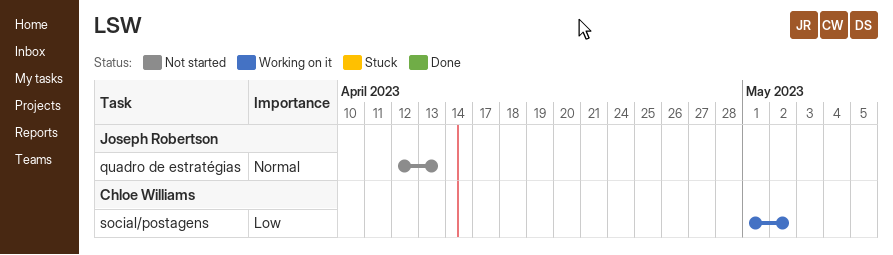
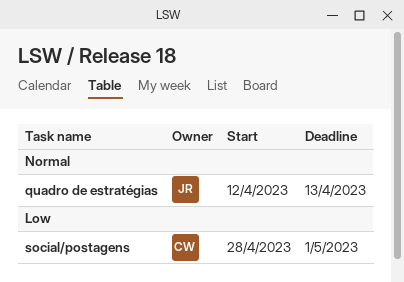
social/postagens, start: May 1 -> Apr 28
social/postagens, due: May 2 -> May 1

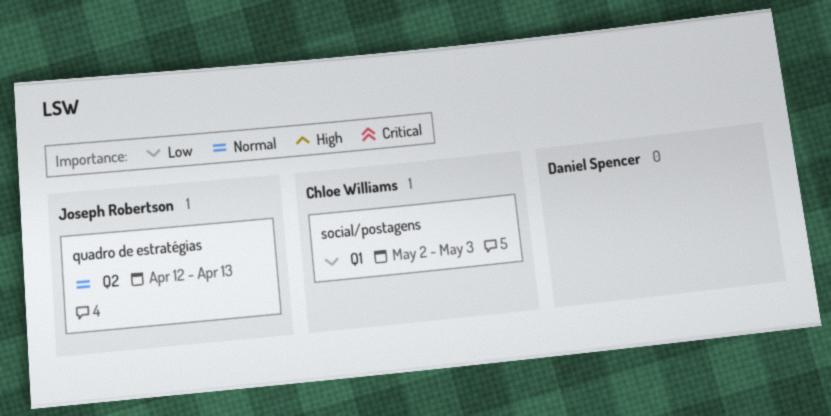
social/postagens, start: Apr 28 -> May 2
social/postagens, due: May 1 -> May 3

